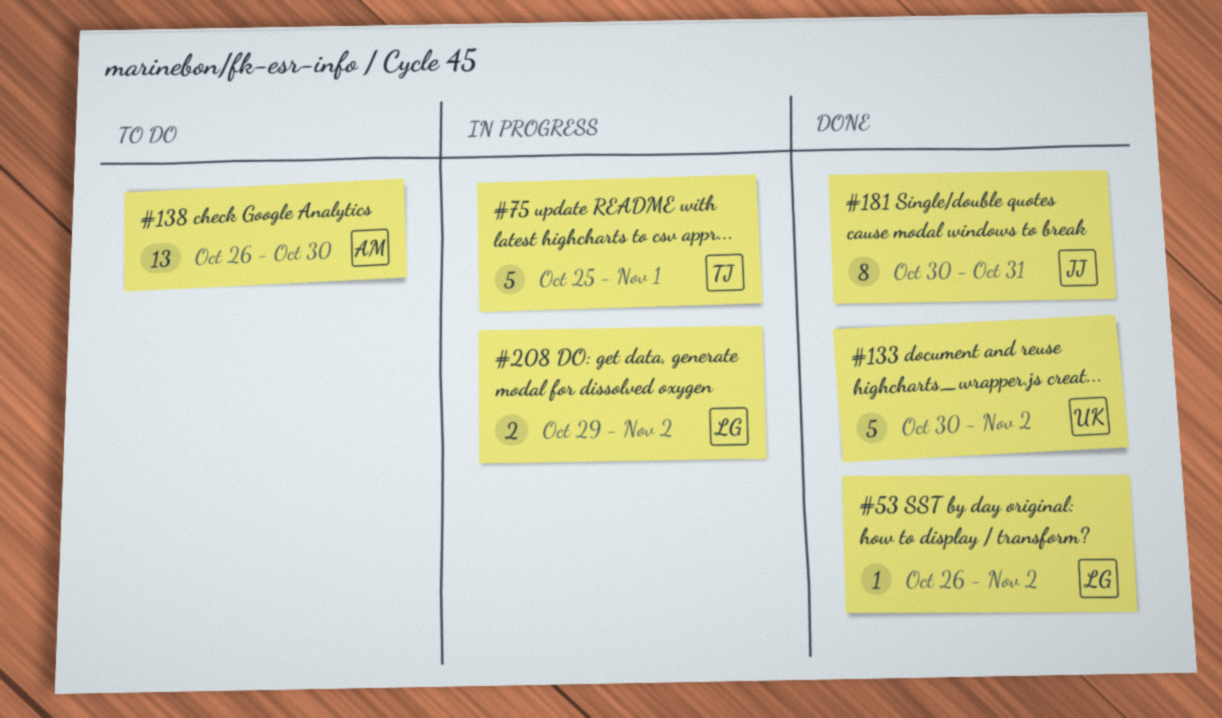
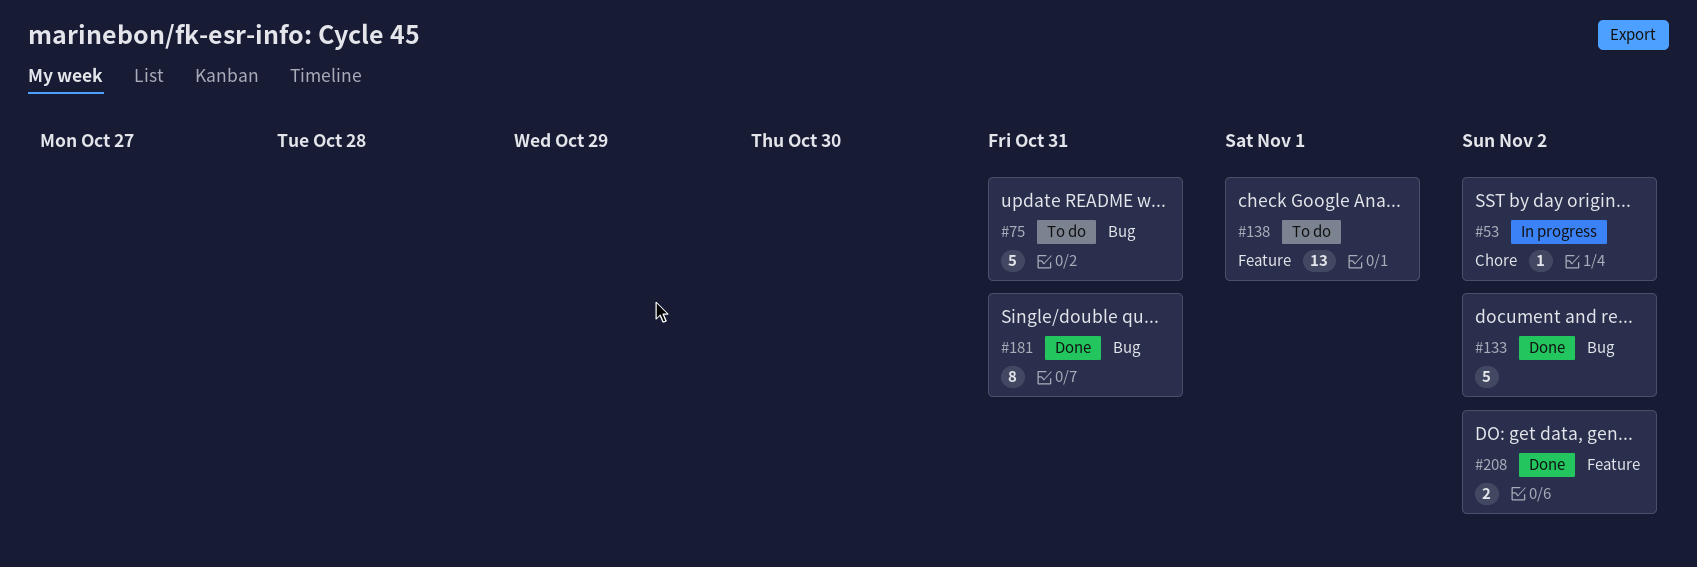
#53, status: Done -> In progress
#75, status: In progress -> To do
#75, due: Nov 1 -> Oct 31
#138, due: Oct 30 -> Nov 1
#208, status: In progress -> Done

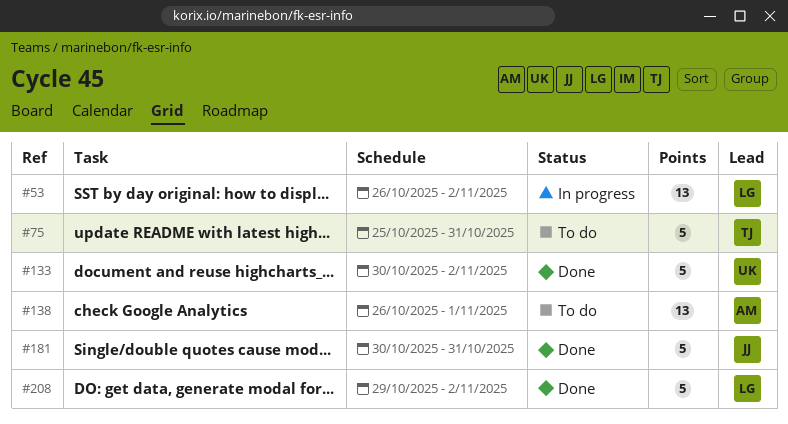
#53, estimate: 1 -> 13
#181, estimate: 8 -> 5
#208, estimate: 2 -> 5

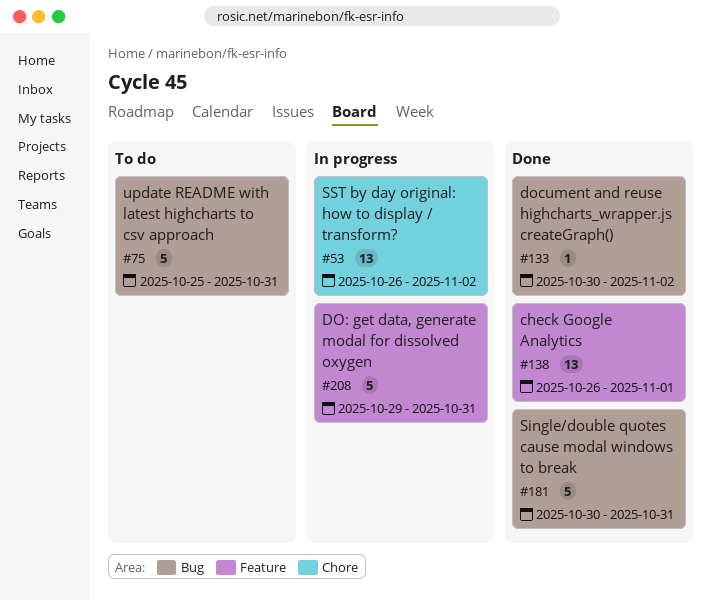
#133, estimate: 5 -> 1
#138, status: To do -> Done
#208, status: Done -> In progress
#208, due: Nov 2 -> Oct 31

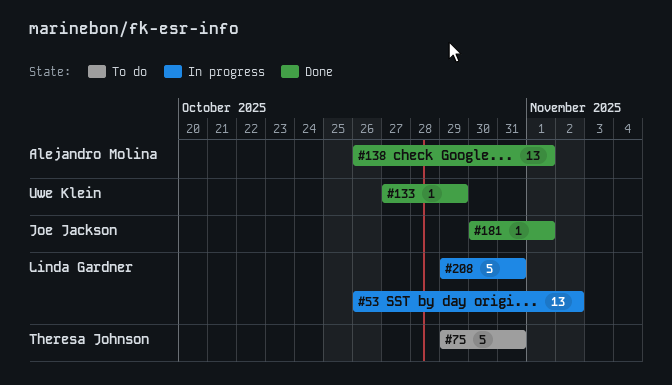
#75, start: Oct 25 -> Oct 29
#133, start: Oct 30 -> Oct 27
#133, due: Nov 2 -> Oct 29
#181, estimate: 5 -> 1
#181, due: Oct 31 -> Nov 1

